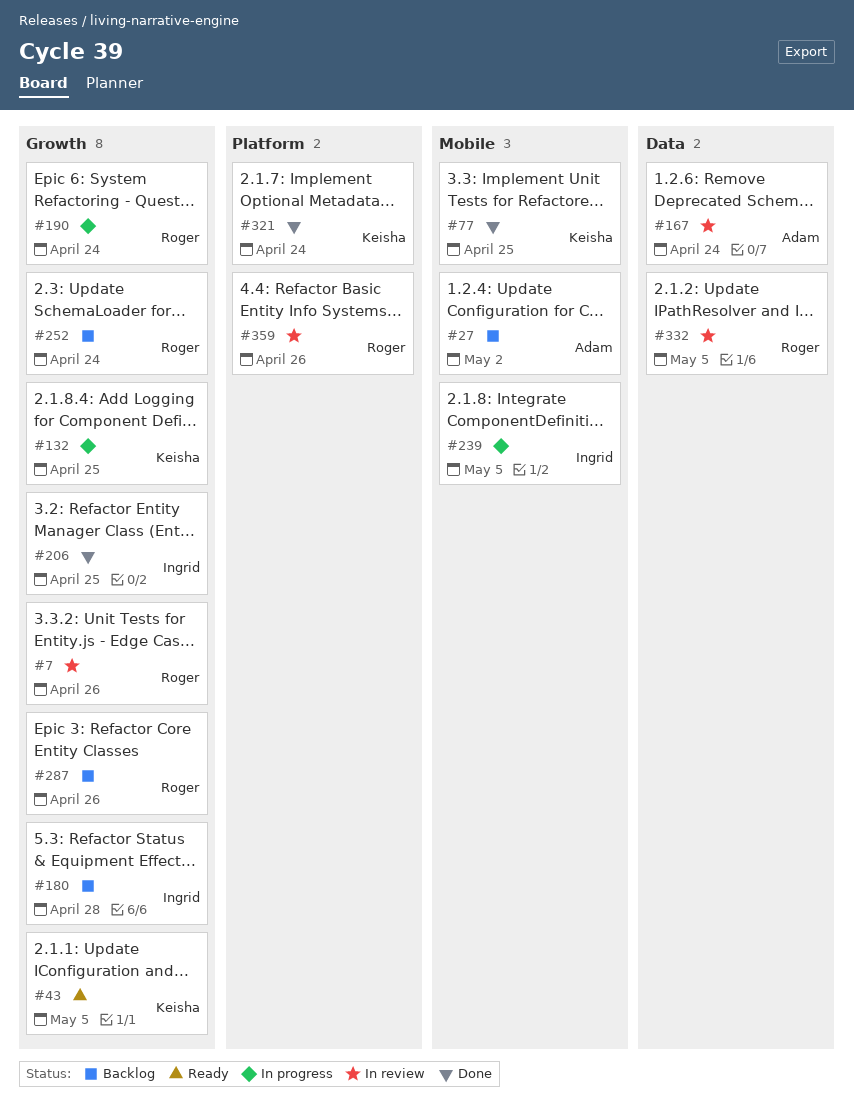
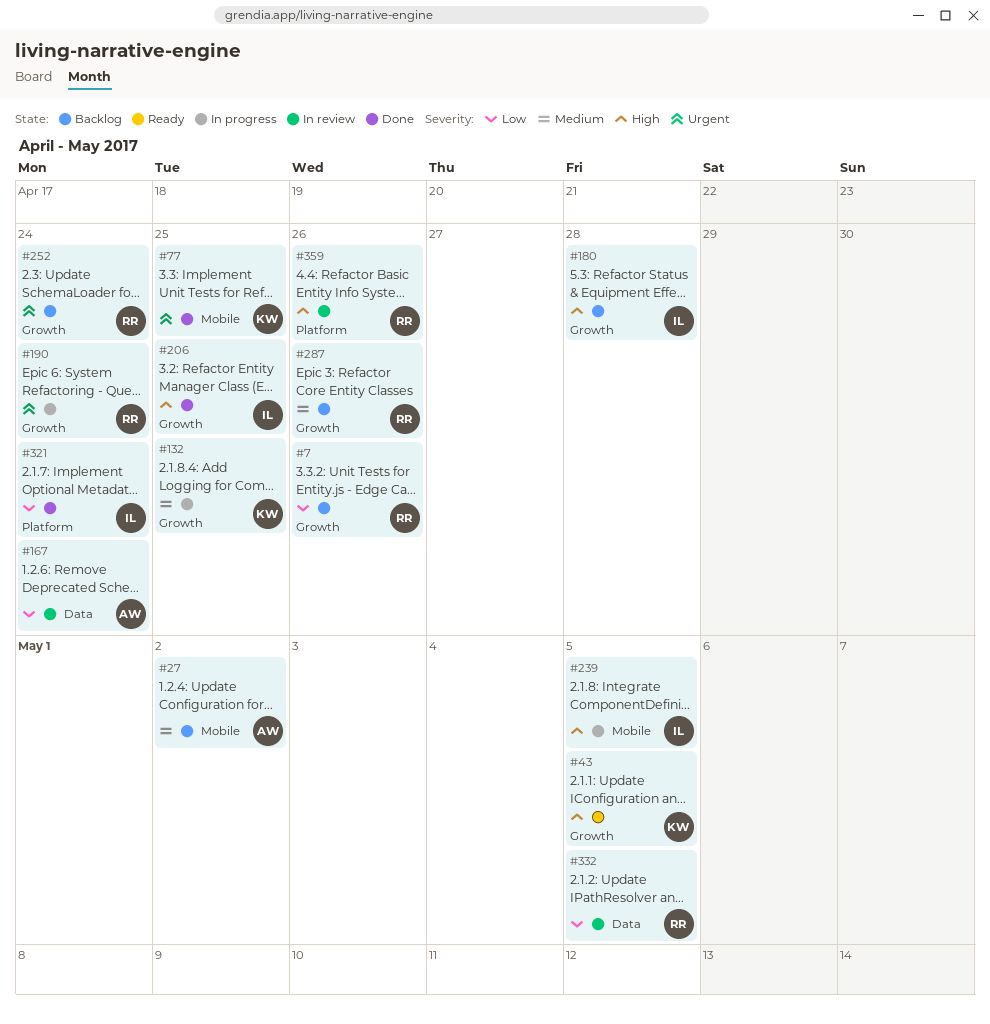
#7, status: In review -> Backlog
#321, owner: Keisha -> Ingrid

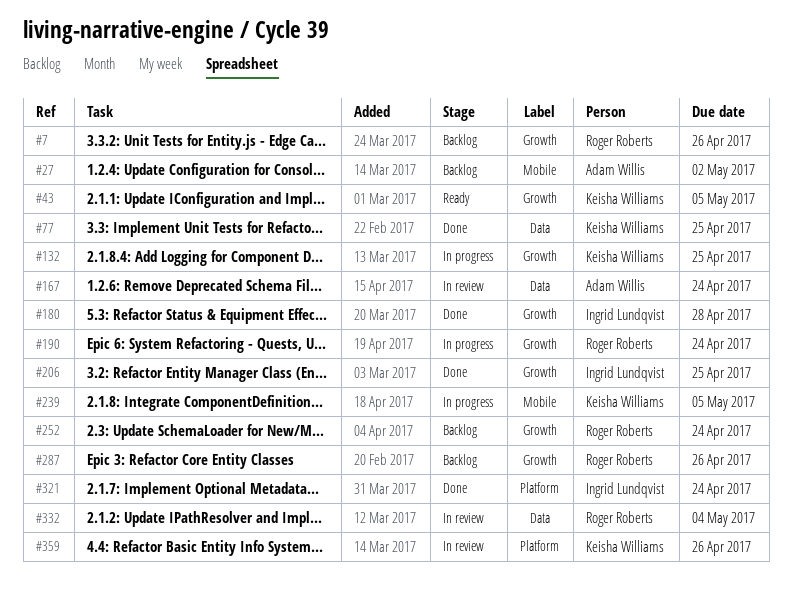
#77, label: Mobile -> Data
#180, status: Backlog -> Done
#239, owner: Ingrid Lundqvist -> Keisha Williams
#332, due: May 5 -> May 4
#359, owner: Roger Roberts -> Keisha Williams

